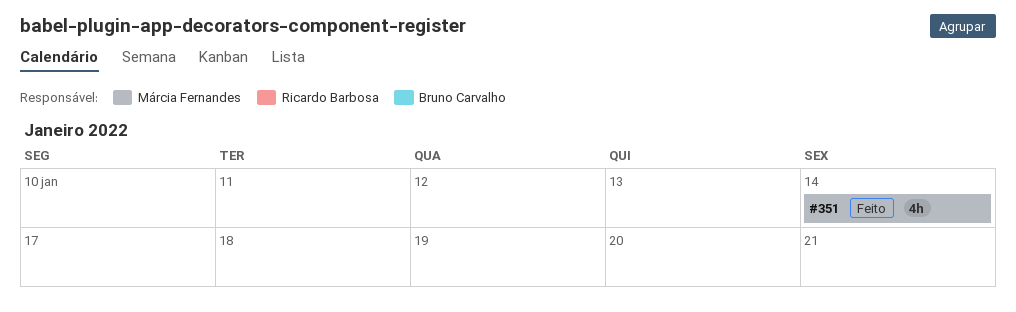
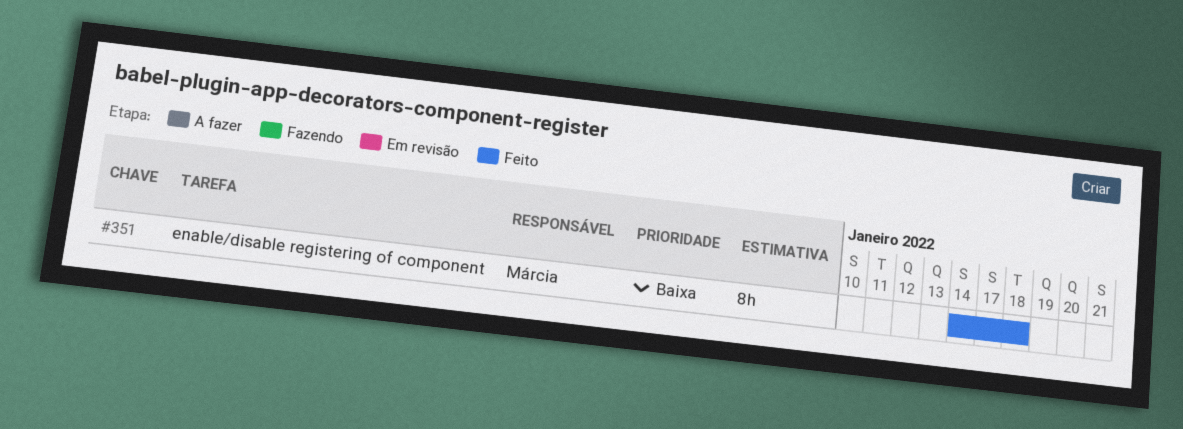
#351, estimate: 4h -> 8h
#351, due: Jan 14 -> Jan 18

